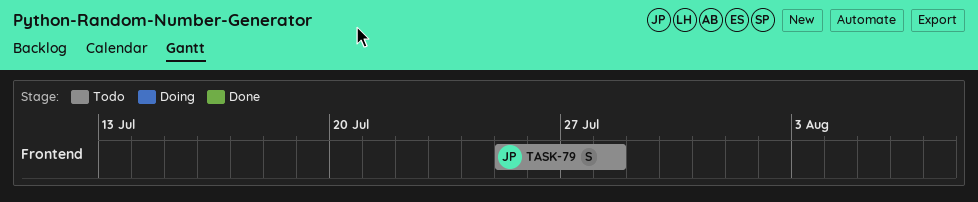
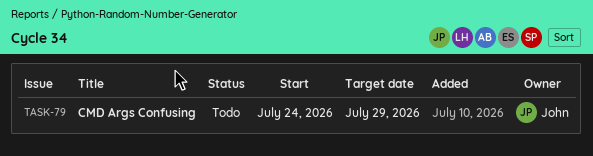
TASK-79, start: Jul 25 -> Jul 24
TASK-79, due: Jul 28 -> Jul 29

